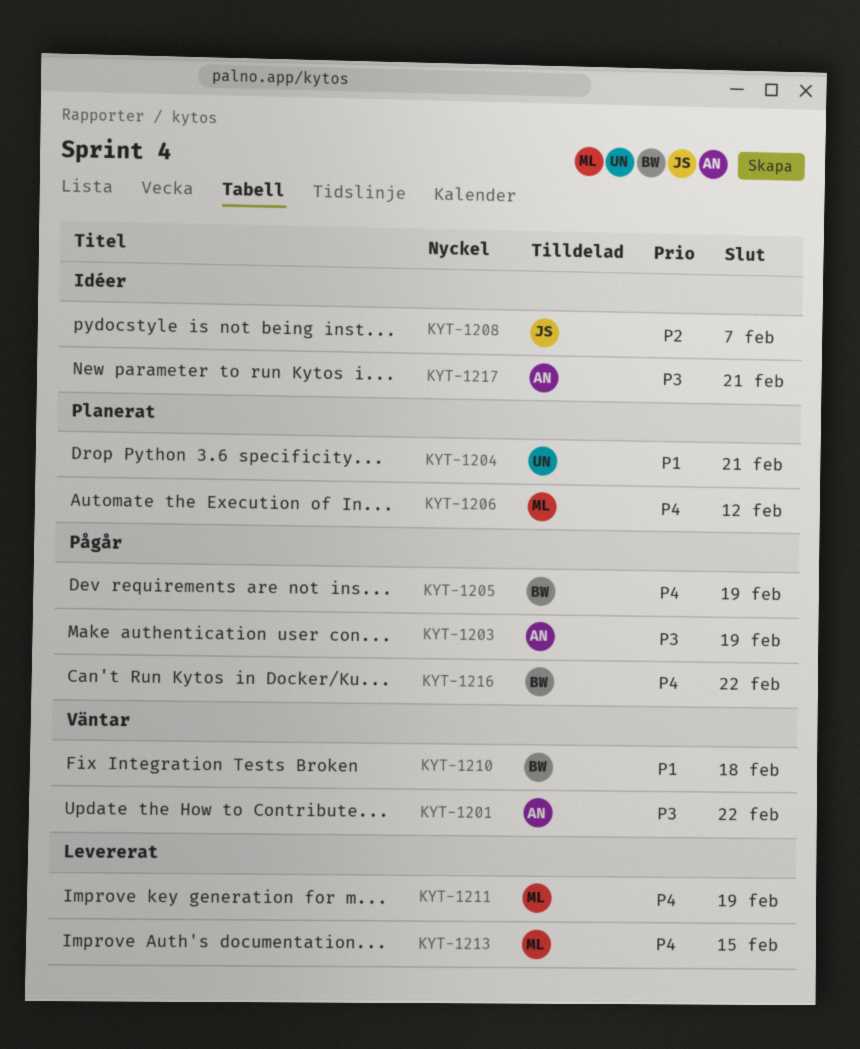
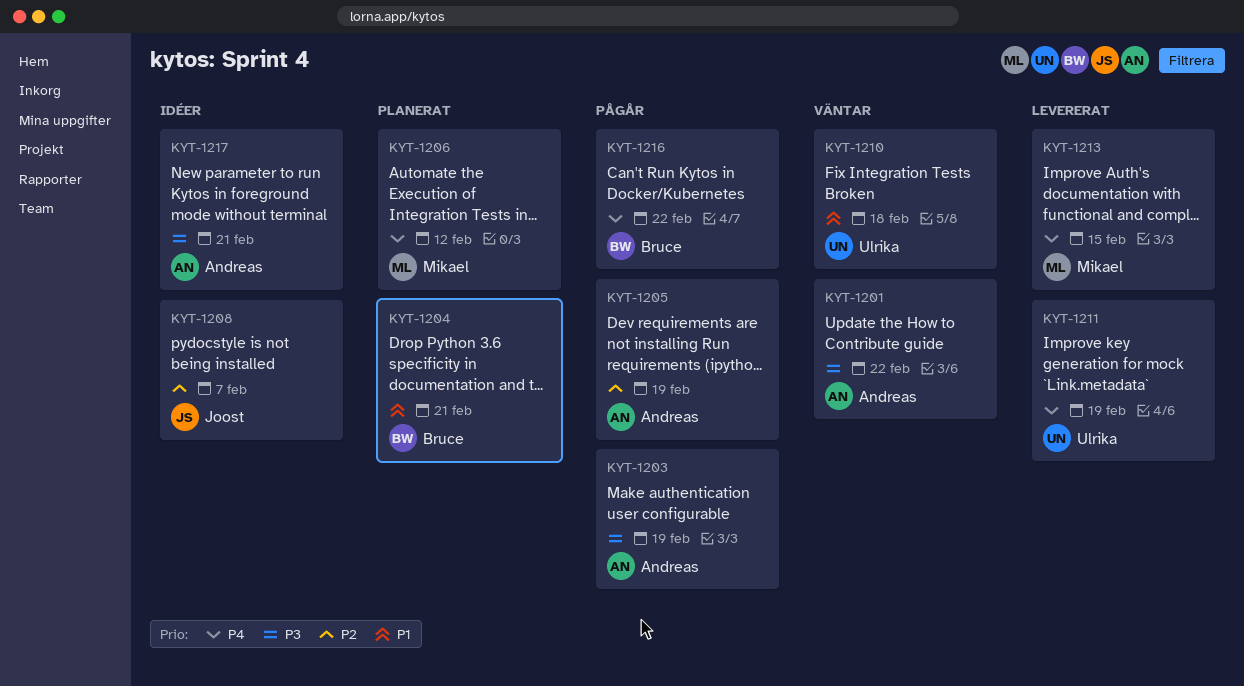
KYT-1204, owner: Ulrika -> Bruce
KYT-1205, owner: Bruce -> Andreas
KYT-1205, priority: P4 -> P2
KYT-1210, owner: Bruce -> Ulrika
KYT-1211, owner: Mikael -> Ulrika

